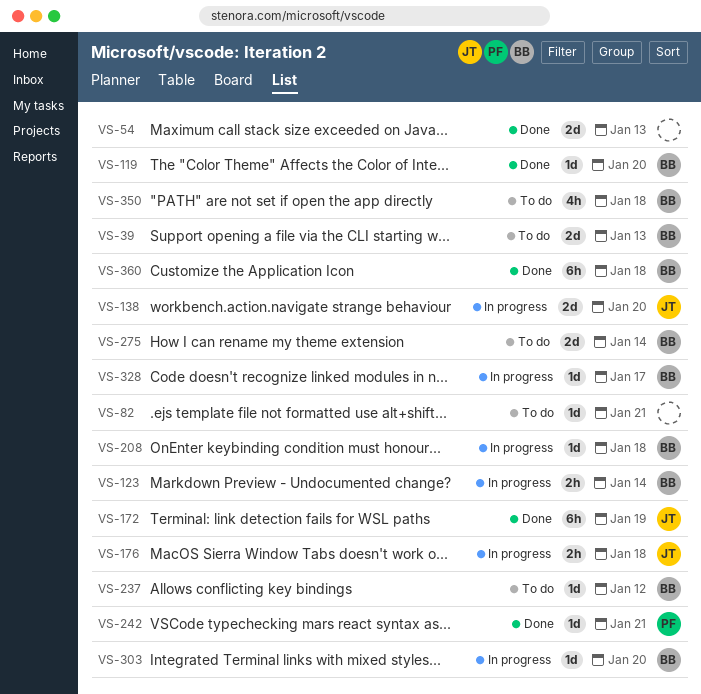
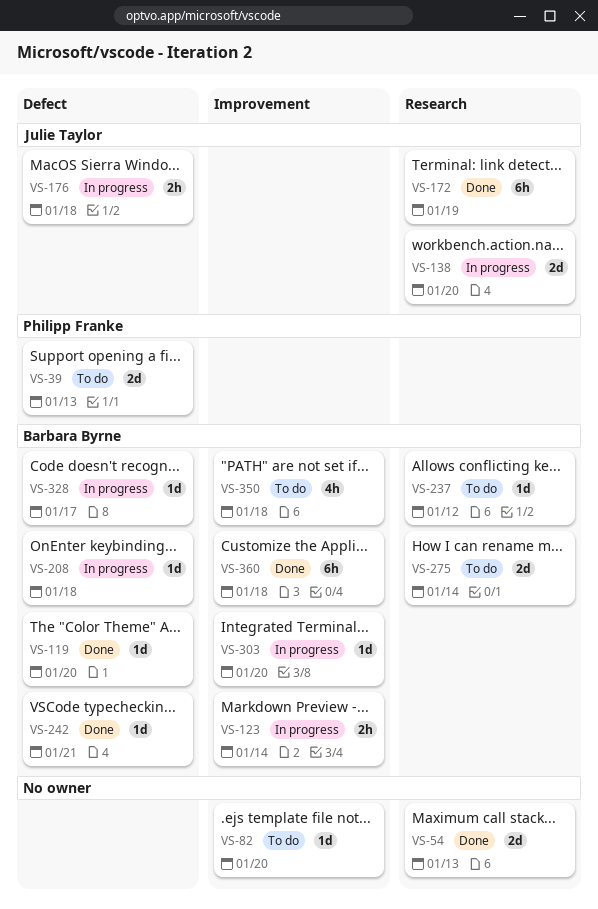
VS-39, owner: Barbara Byrne -> Philipp Franke
VS-82, due: Jan 21 -> Jan 20
VS-242, owner: Philipp Franke -> Barbara Byrne

